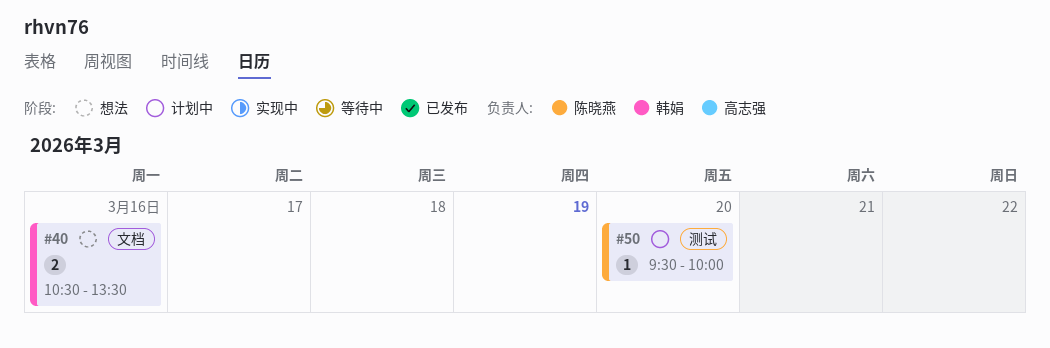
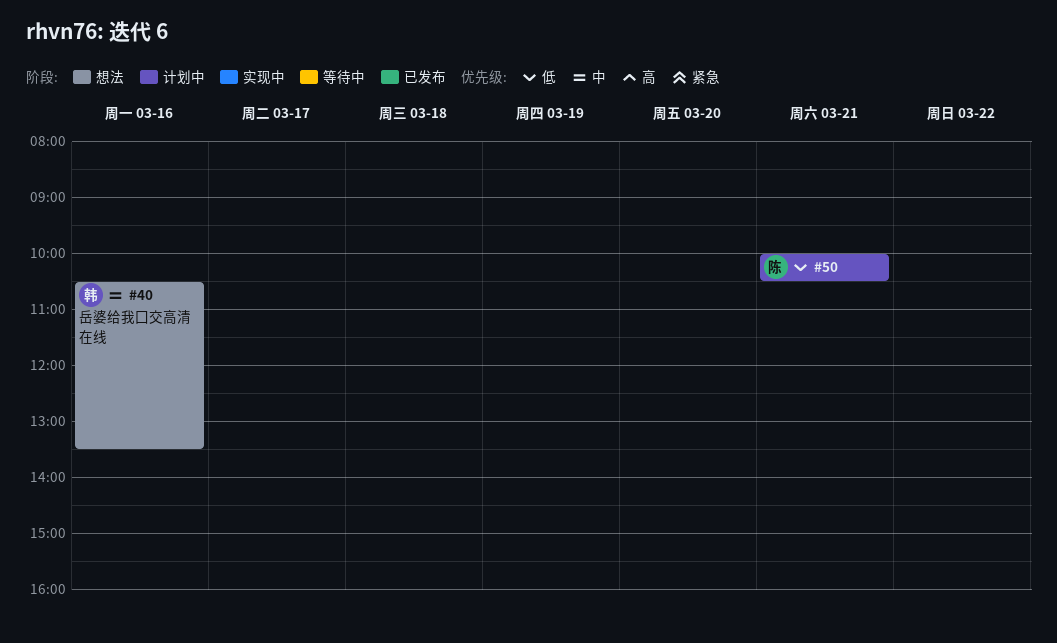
#50, day: Mar 20 -> Mar 21
#50, begins: 09:30 -> 10:00
#50, ends: 10:00 -> 10:30

